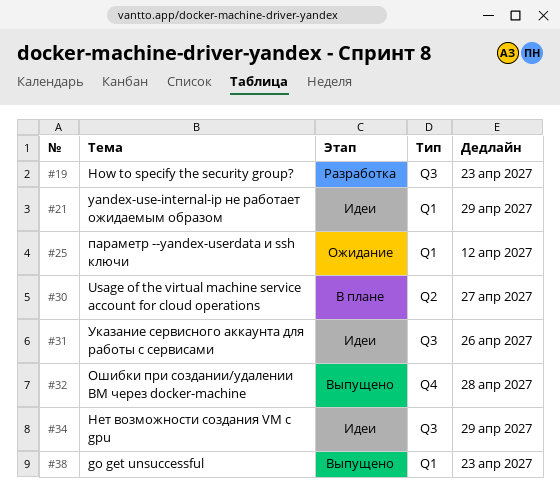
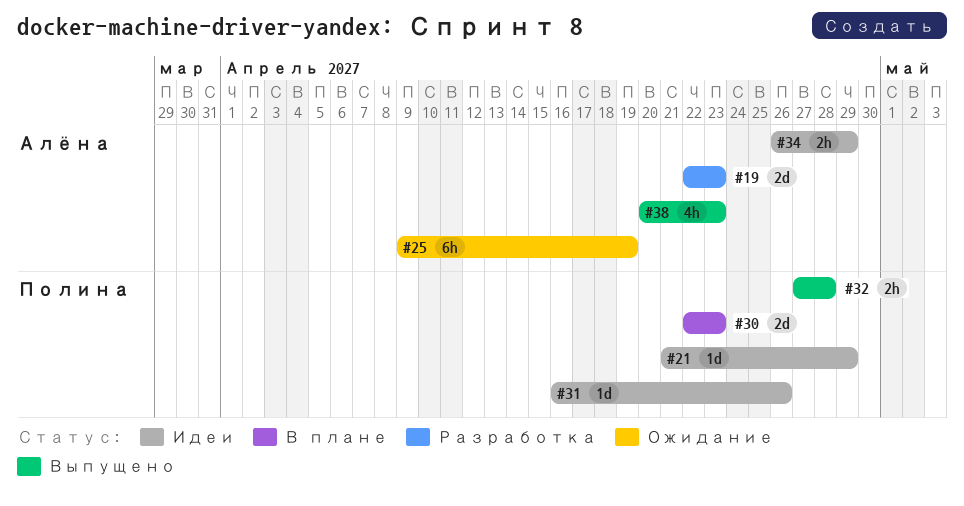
#25, due: Apr 12 -> Apr 19
#30, due: Apr 27 -> Apr 23

